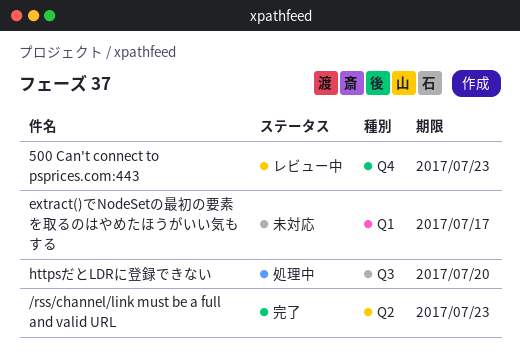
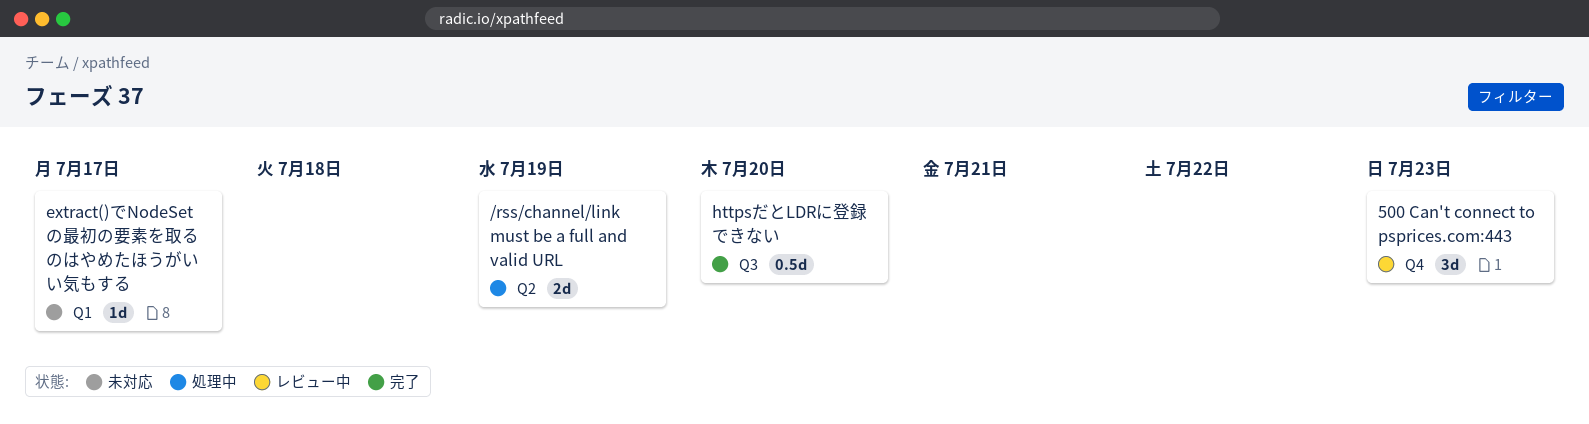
/rss/channel/link must be a full and valid URL, status: 完了 -> 処理中
/rss/channel/link must be a full and valid URL, due: Jul 23 -> Jul 19
httpsだとLDRに登録できない, status: 処理中 -> 完了

